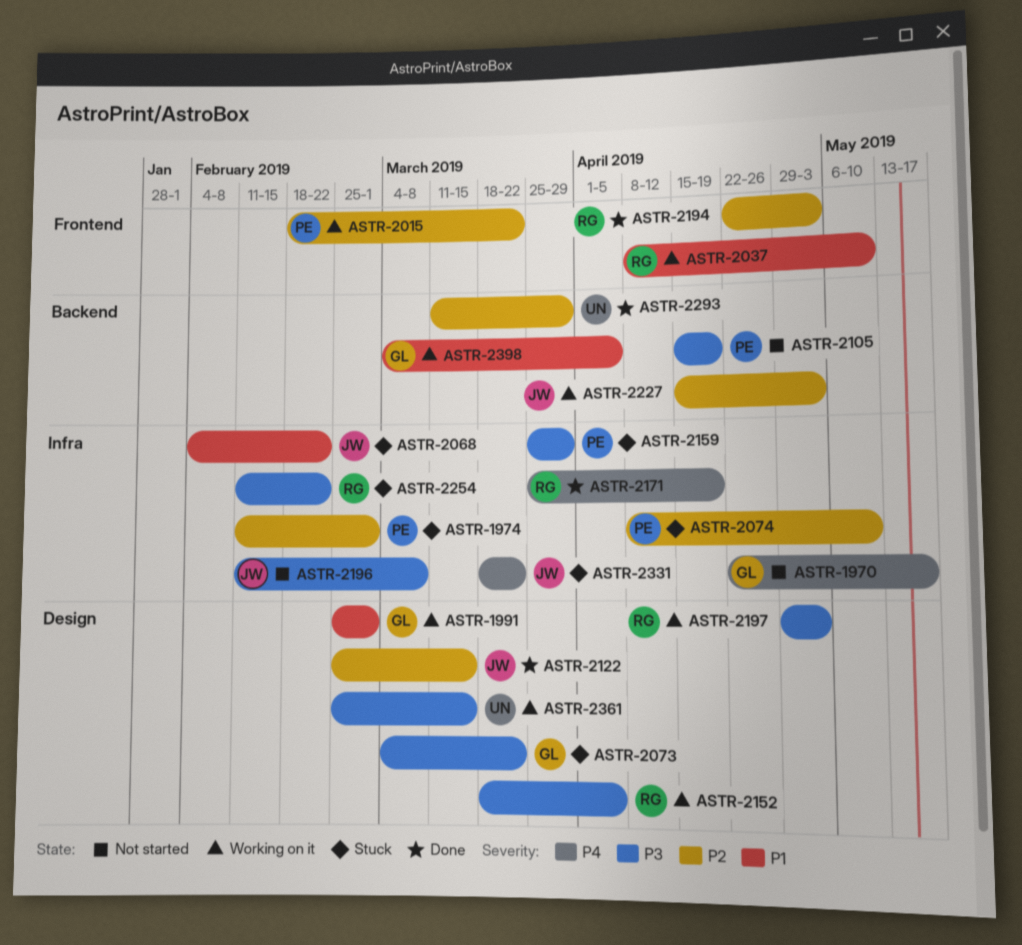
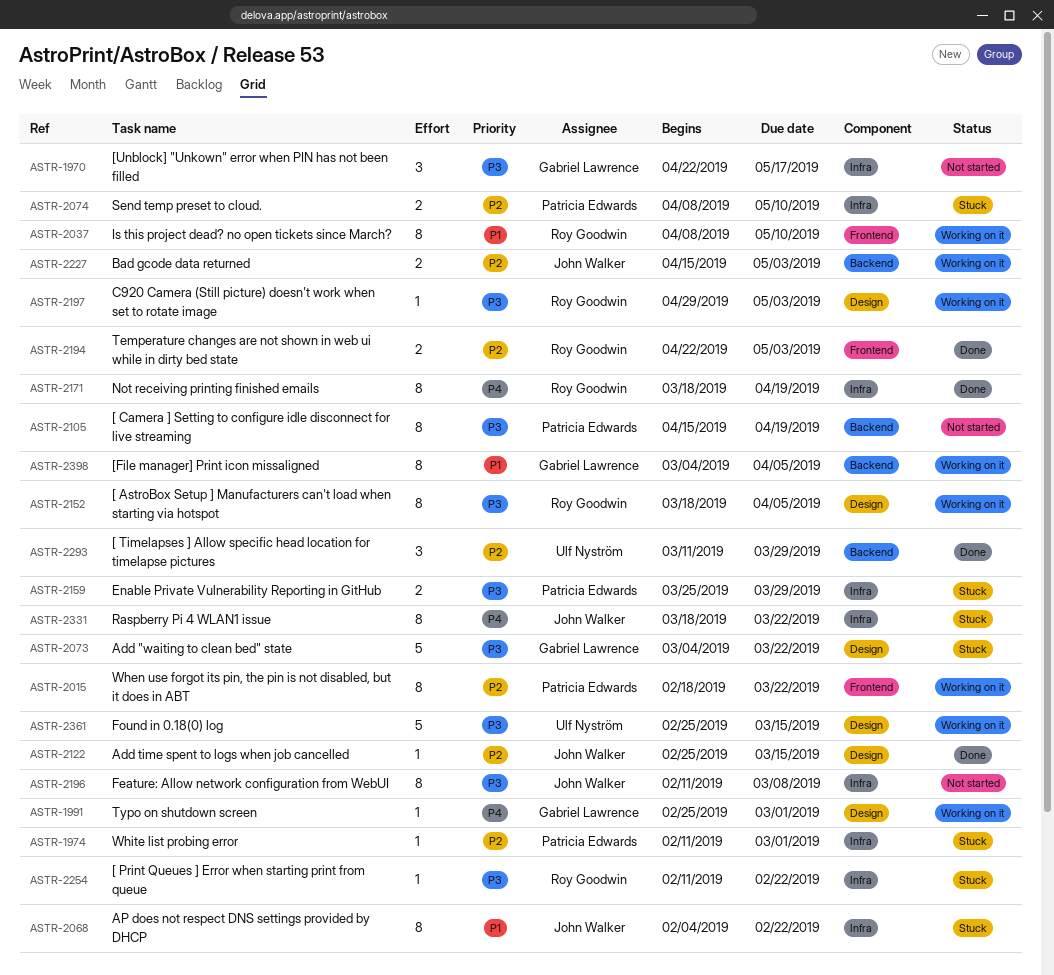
ASTR-1970, priority: P4 -> P3
ASTR-1991, priority: P1 -> P4
ASTR-2171, start: Mar 25 -> Mar 18

